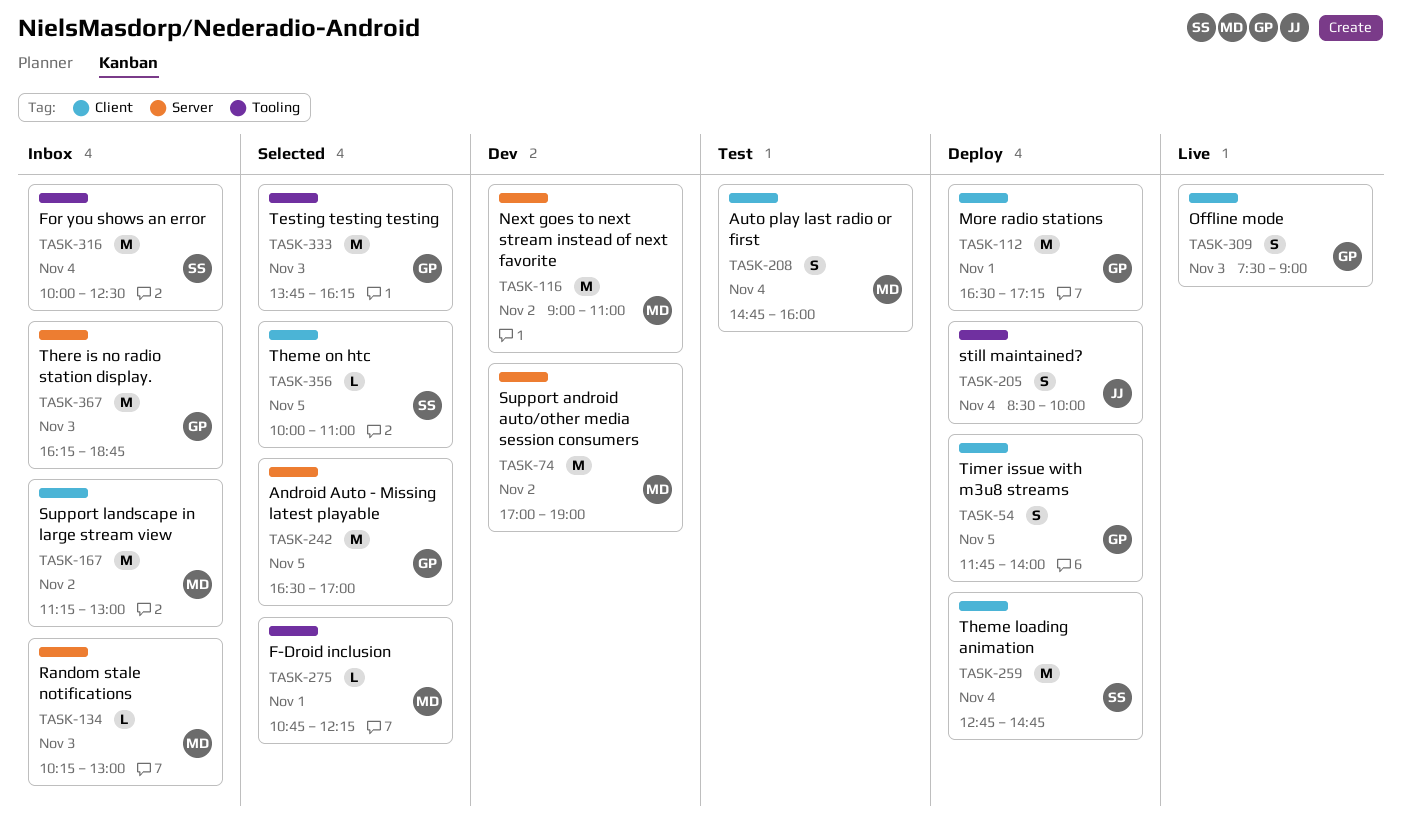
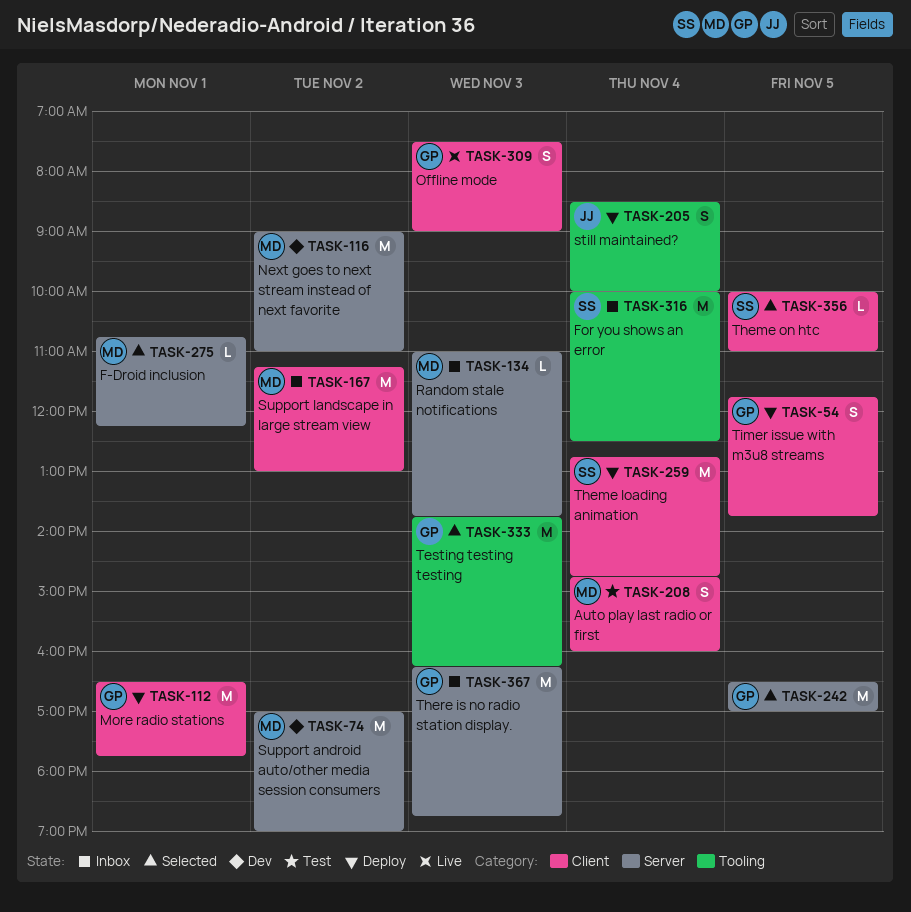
TASK-54, ends: 14:00 -> 13:45
TASK-112, ends: 17:15 -> 17:45
TASK-134, begins: 10:15 -> 11:00
TASK-134, ends: 13:00 -> 13:45
TASK-275, label: Tooling -> Server

